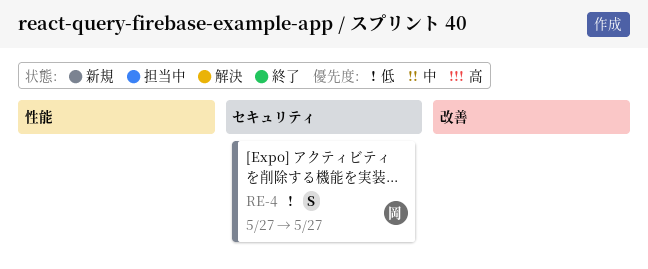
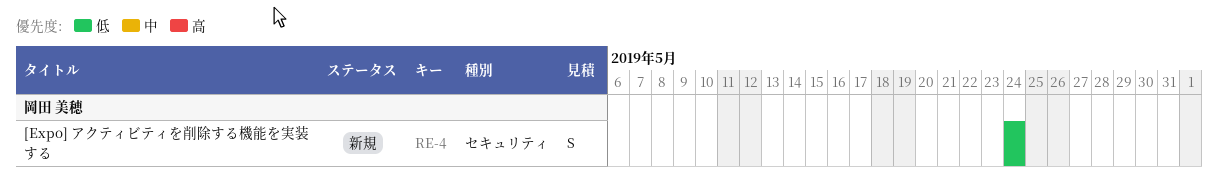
RE-4, start: May 27 -> May 24
RE-4, due: May 27 -> May 24

